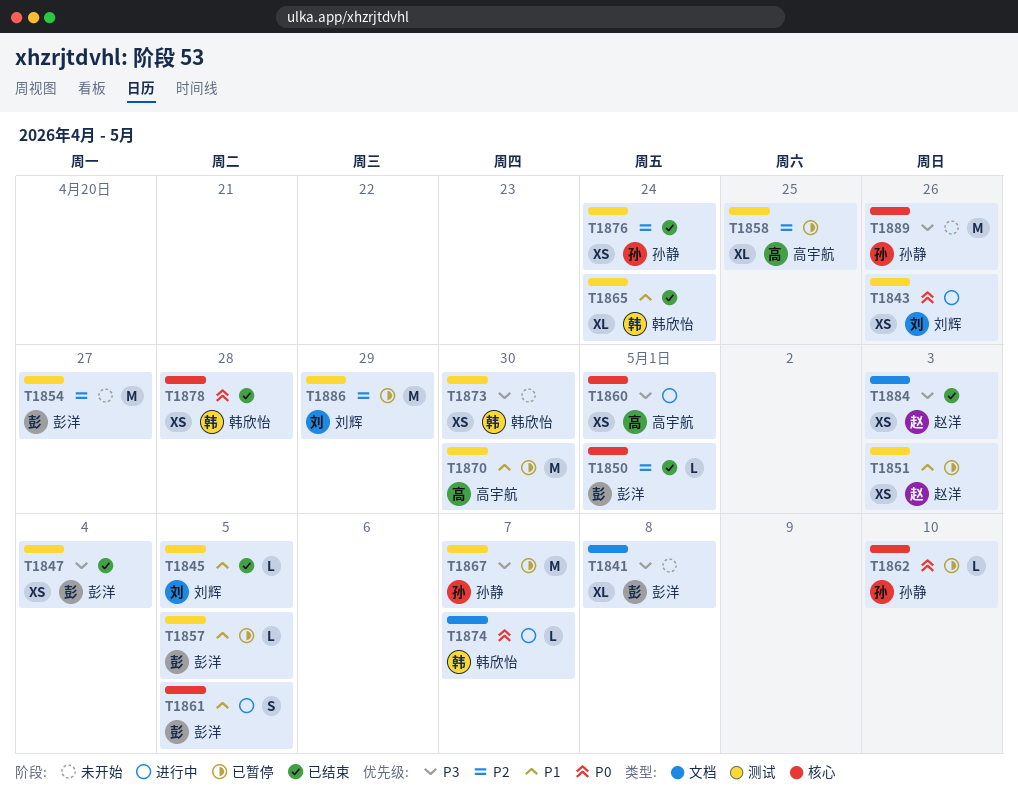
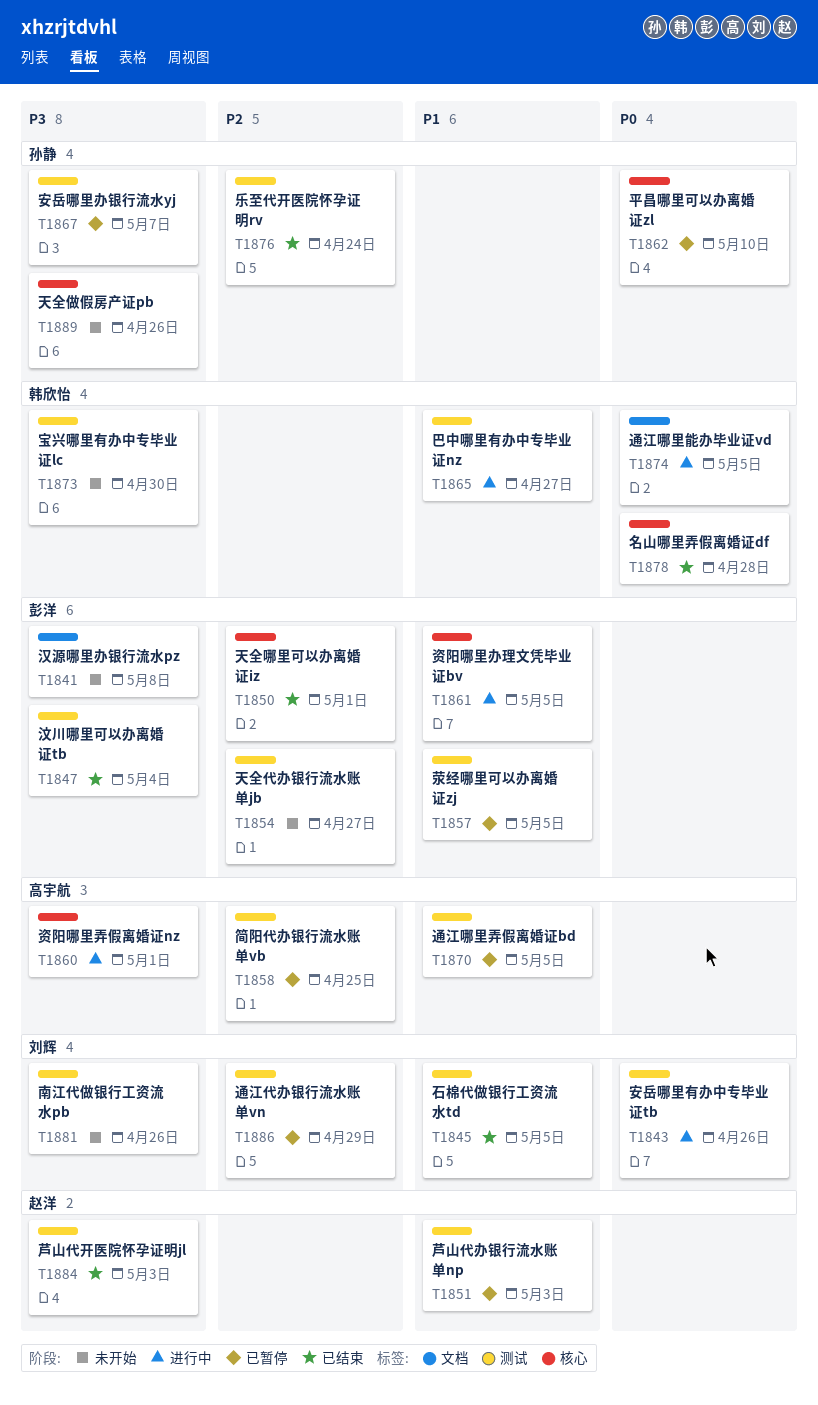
T1865, status: 已结束 -> 进行中
T1865, due: Apr 24 -> Apr 27
T1870, due: Apr 30 -> May 5
T1874, due: May 7 -> May 5
T1881: none -> present
T1884, label: 文档 -> 测试

